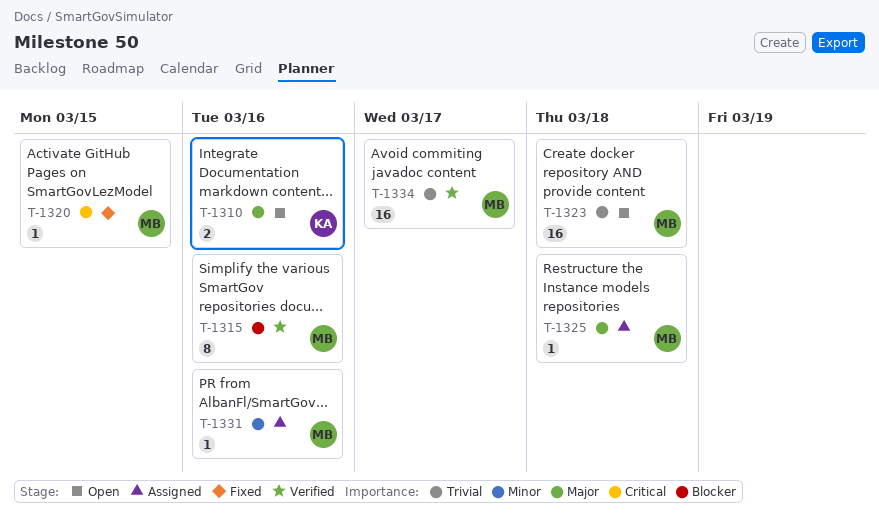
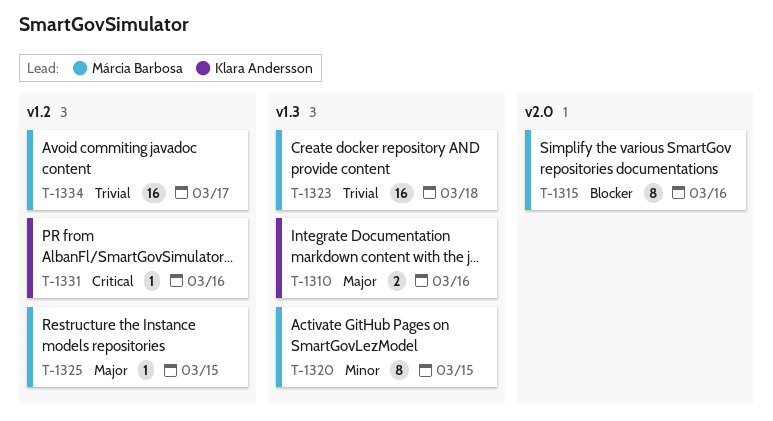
T-1320, priority: Critical -> Minor
T-1320, estimate: 1 -> 8
T-1325, due: Mar 18 -> Mar 15
T-1331, owner: Márcia Barbosa -> Klara Andersson
T-1331, priority: Minor -> Critical

